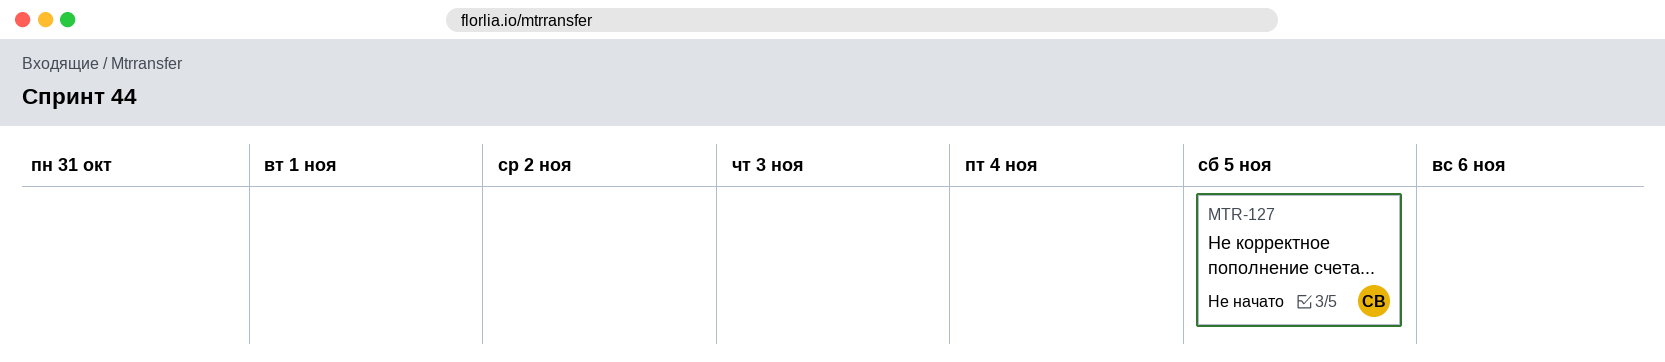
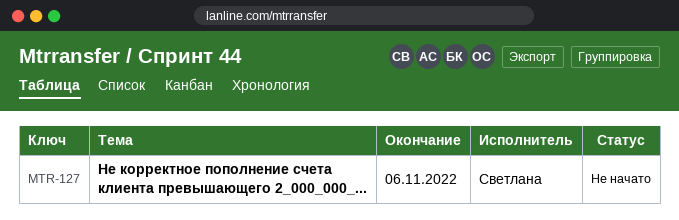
MTR-127, due: Nov 5 -> Nov 6

